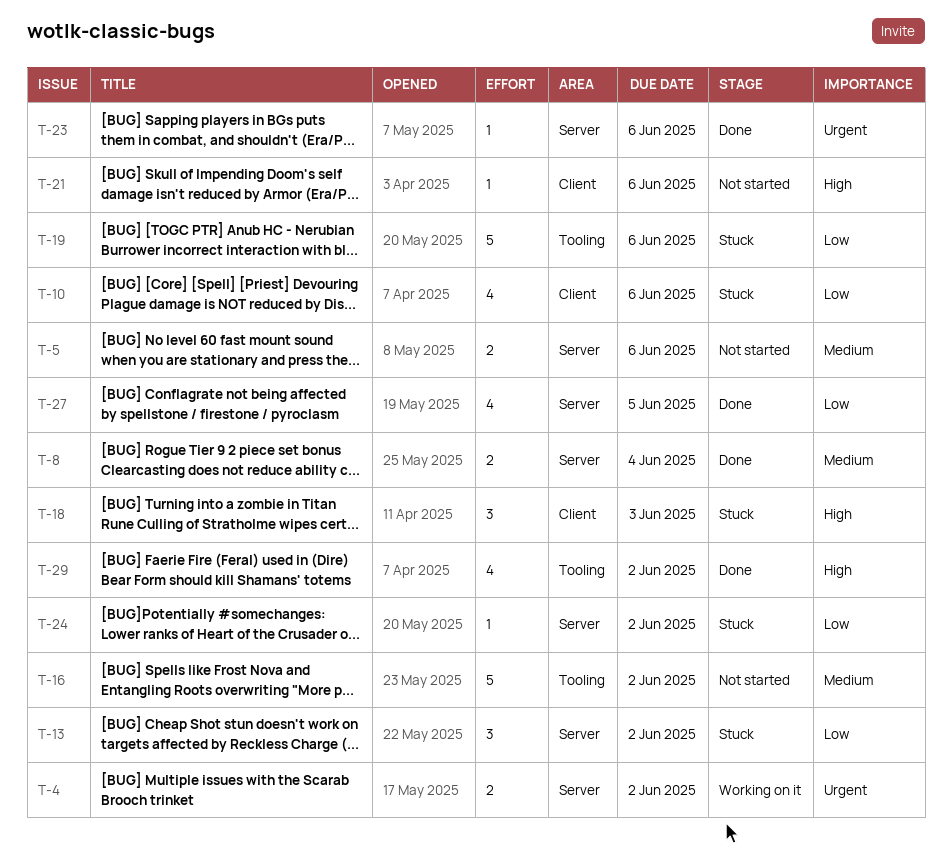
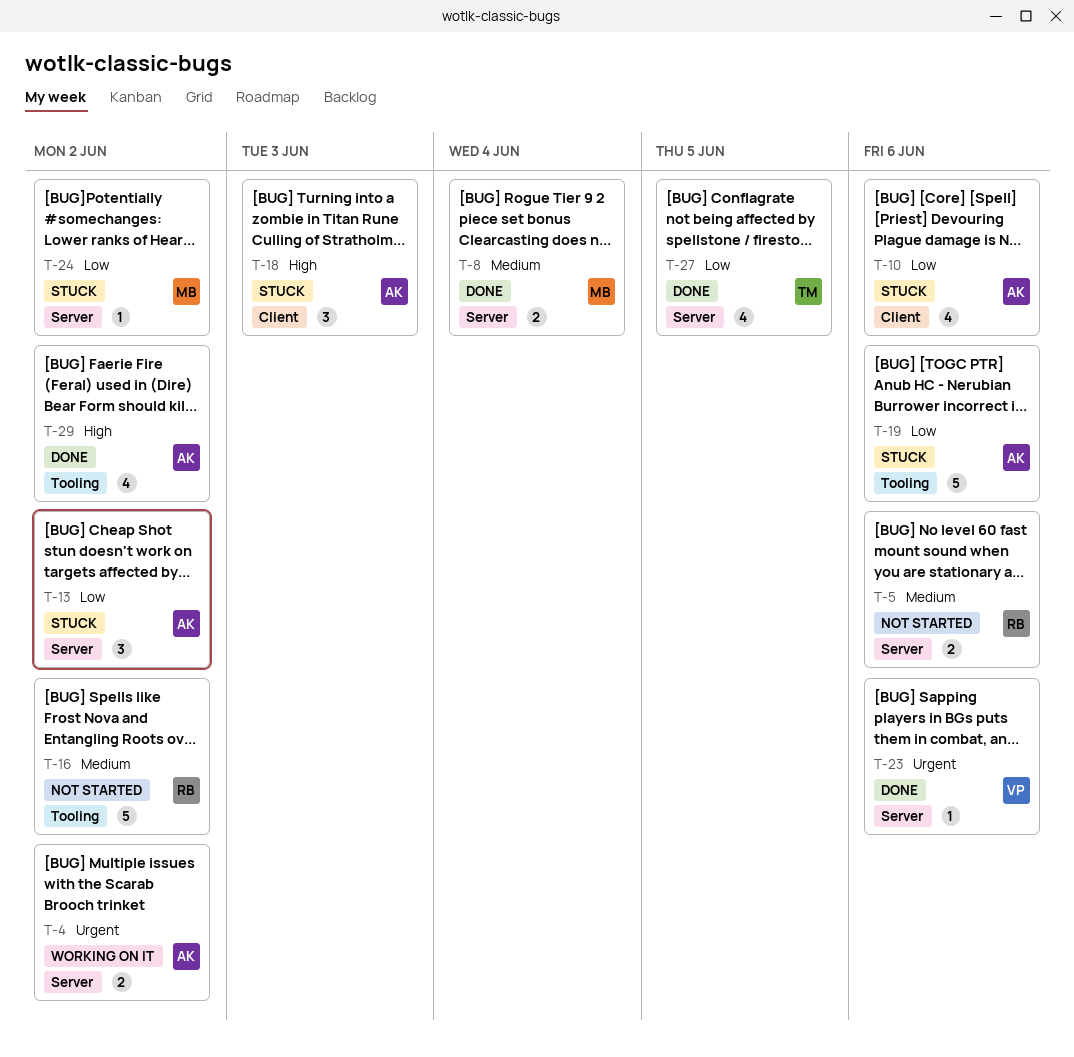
T-21: present -> none

